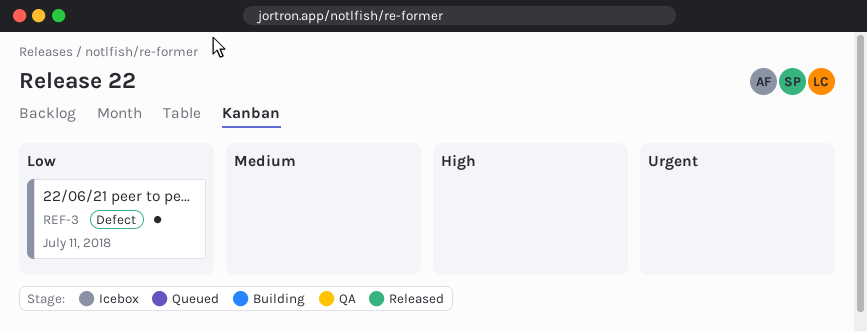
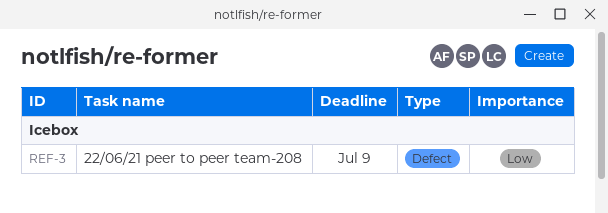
REF-3, due: Jul 11 -> Jul 9

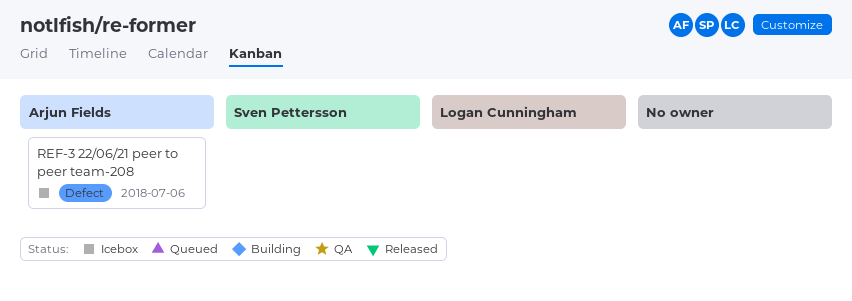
REF-3, due: Jul 9 -> Jul 6

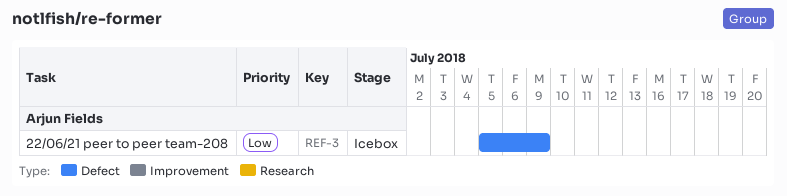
REF-3, due: Jul 6 -> Jul 9

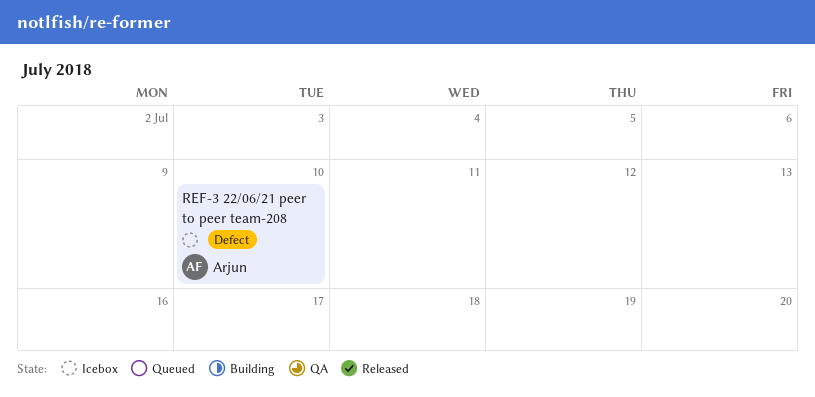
REF-3, due: Jul 9 -> Jul 10

